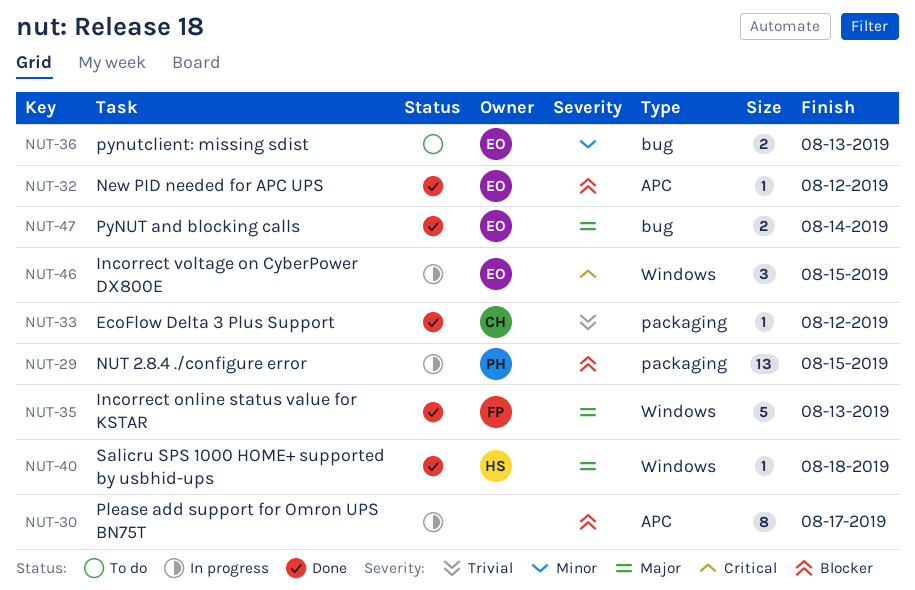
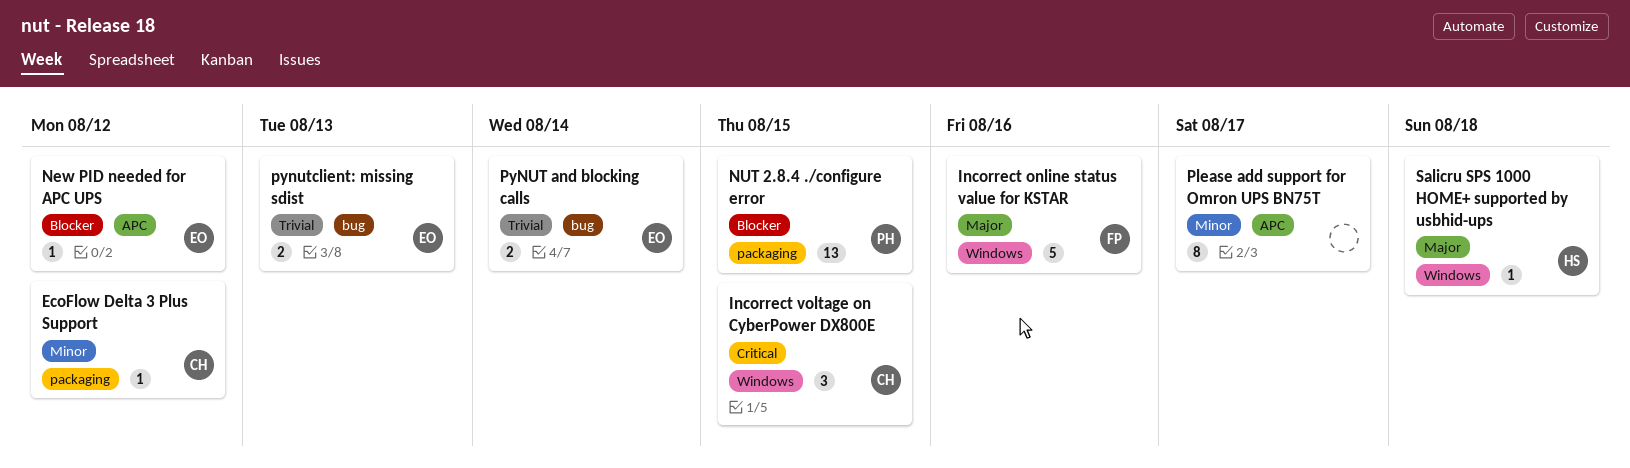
EcoFlow Delta 3 Plus Support, priority: Trivial -> Minor
Incorrect online status value for KSTAR, due: Aug 13 -> Aug 16
Incorrect voltage on CyberPower DX800E, owner: EO -> CH
Please add support for Omron UPS BN75T, priority: Blocker -> Minor
PyNUT and blocking calls, priority: Major -> Trivial
pynutclient: missing sdist, priority: Minor -> Trivial

